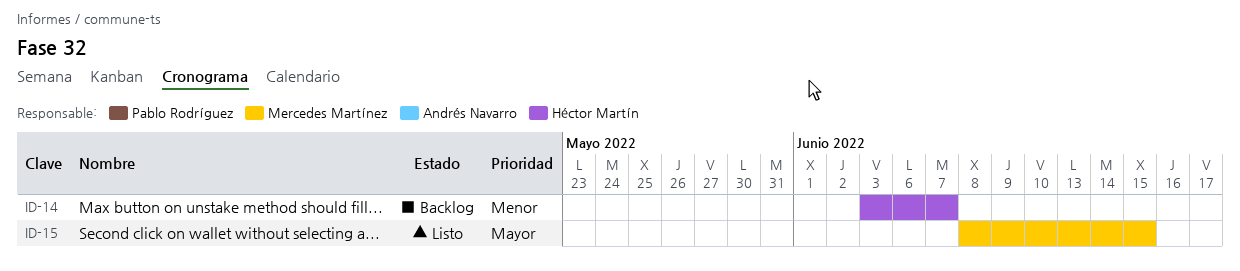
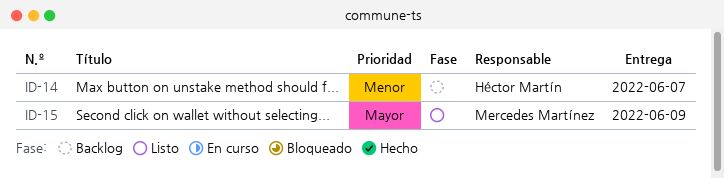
ID-15, due: Jun 15 -> Jun 9

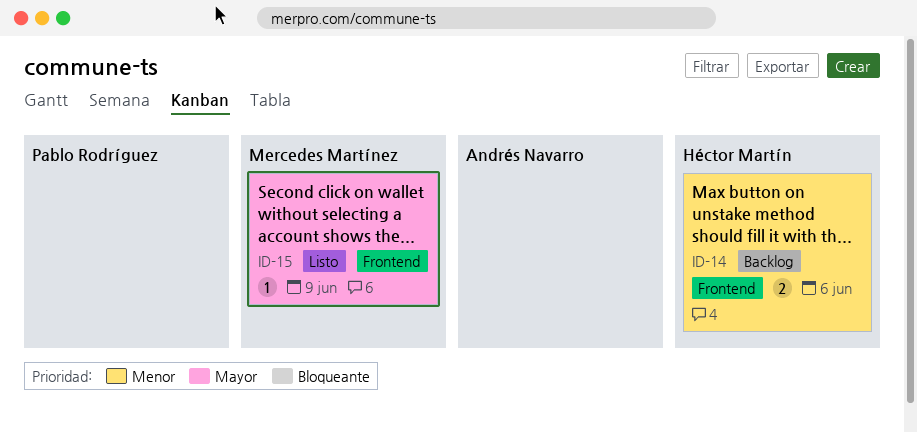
ID-14, due: Jun 7 -> Jun 6

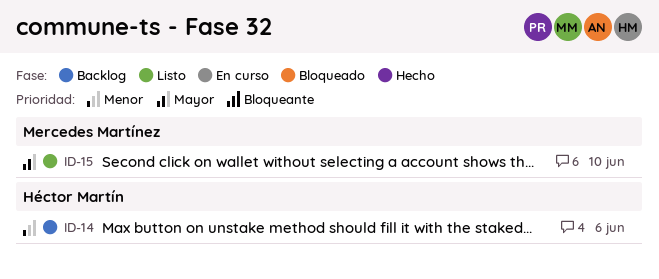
ID-15, due: Jun 9 -> Jun 10

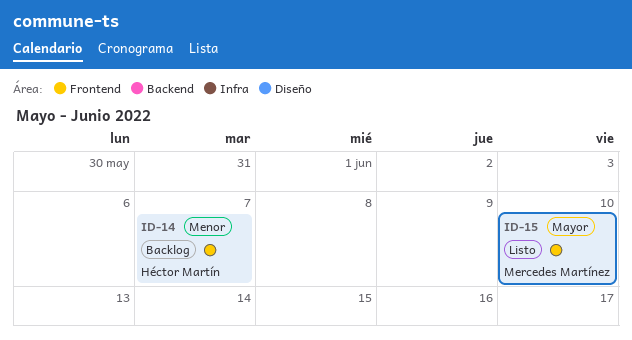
ID-14, due: Jun 6 -> Jun 7

